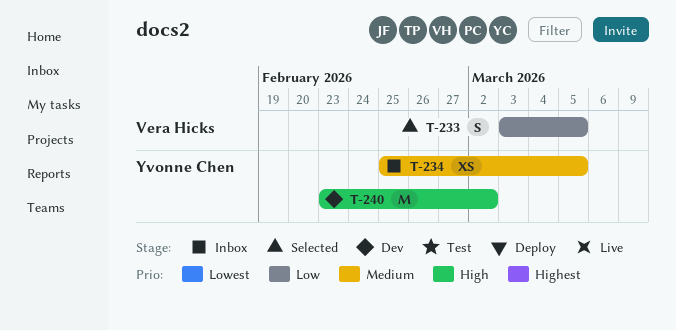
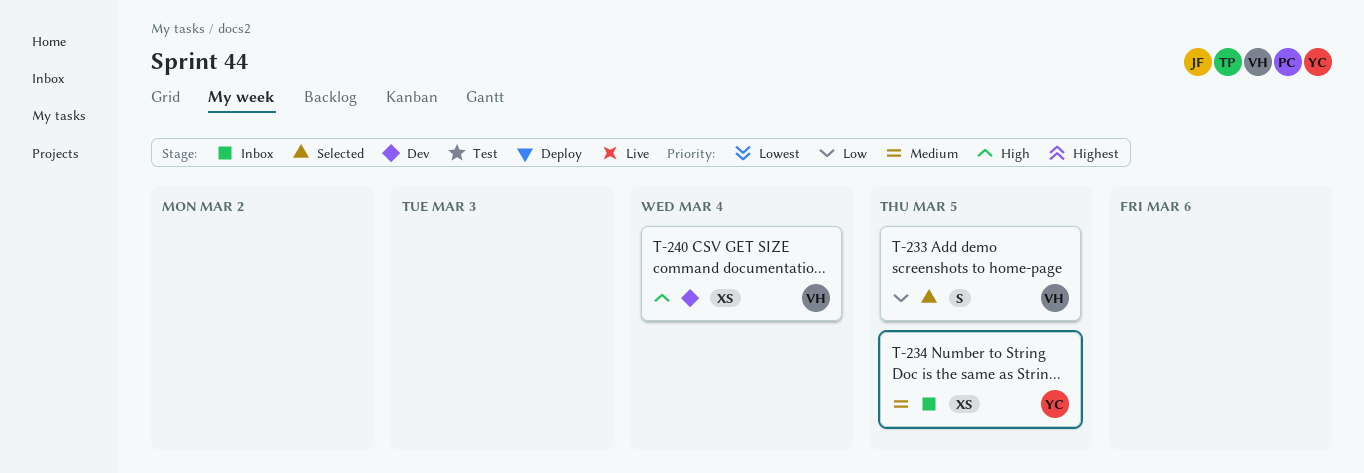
T-240, owner: Yvonne Chen -> Vera Hicks
T-240, estimate: M -> XS
T-240, due: Mar 2 -> Mar 4

